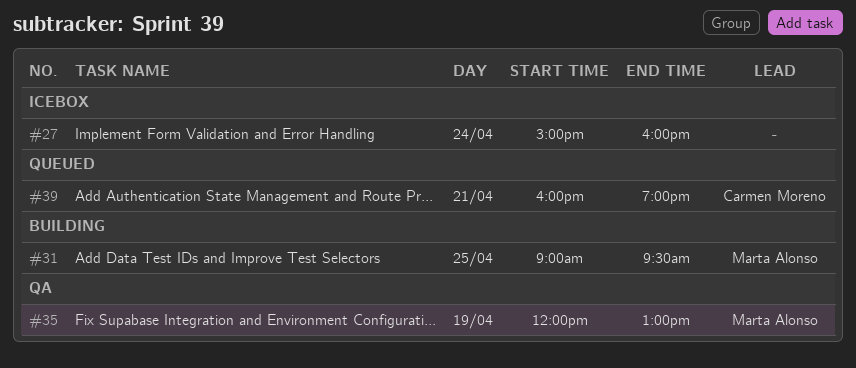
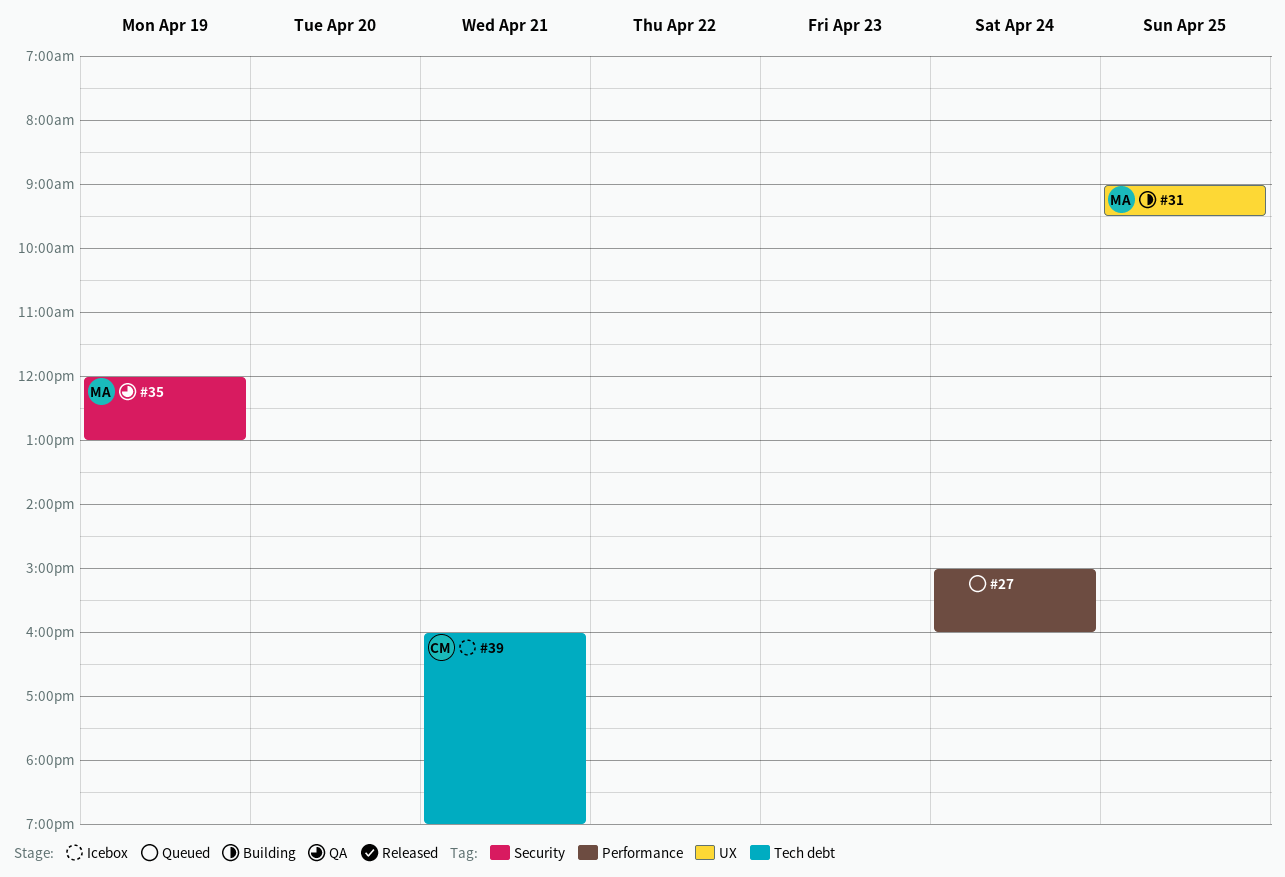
#27, status: Icebox -> Queued
#39, status: Queued -> Icebox

